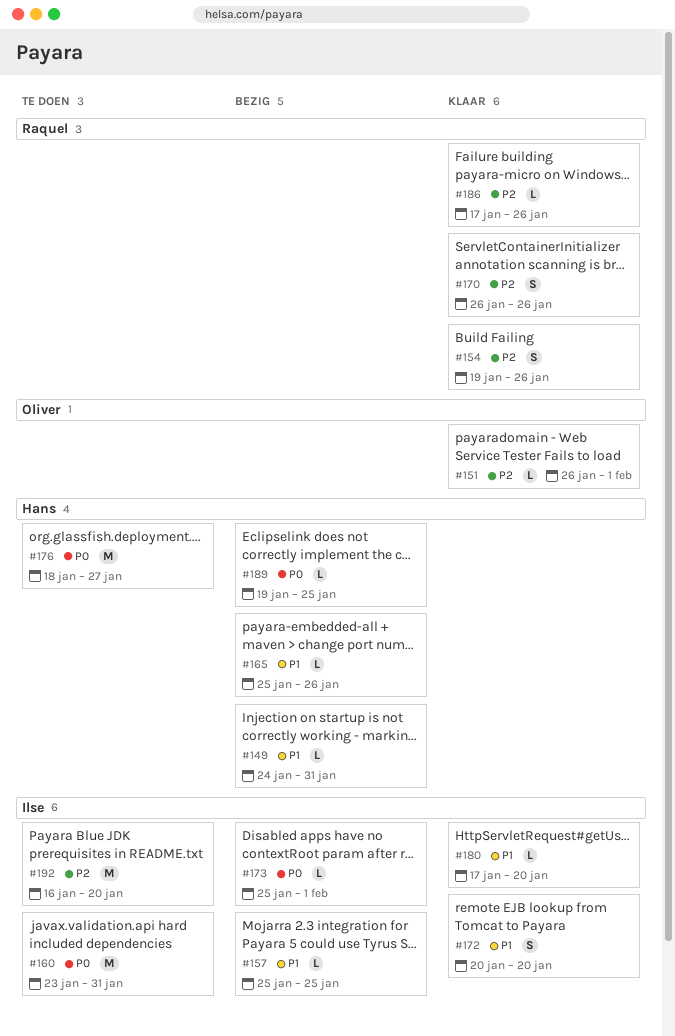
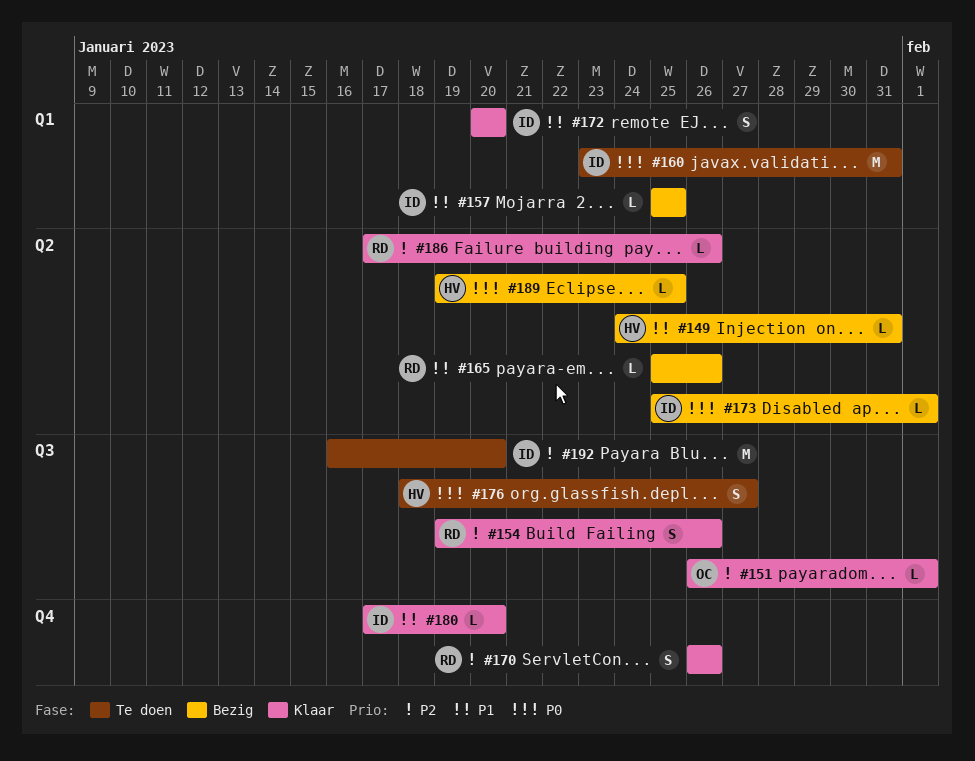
#165, owner: Hans -> Raquel
#176, estimate: M -> S

